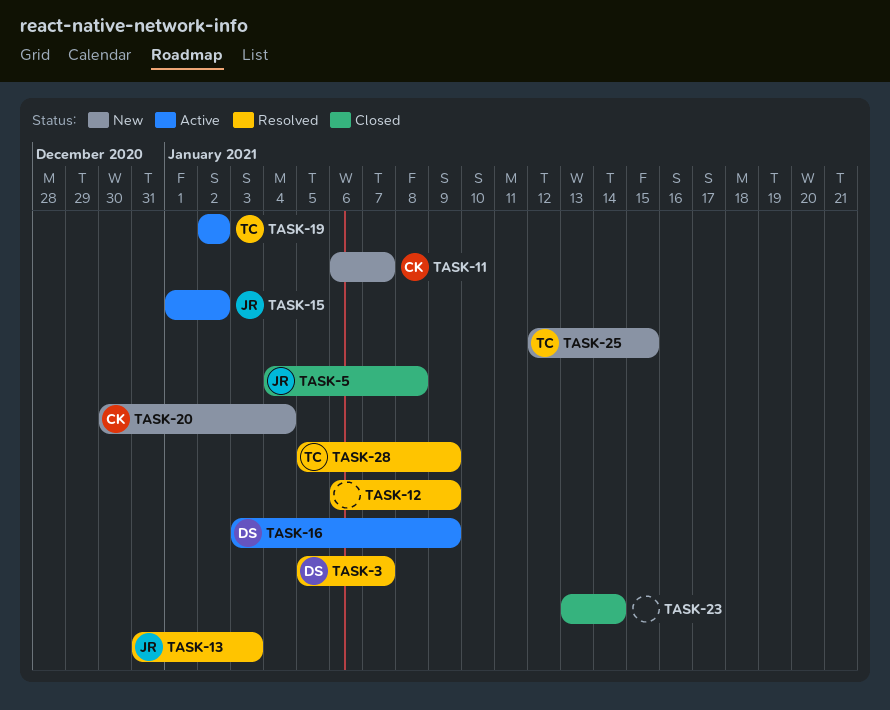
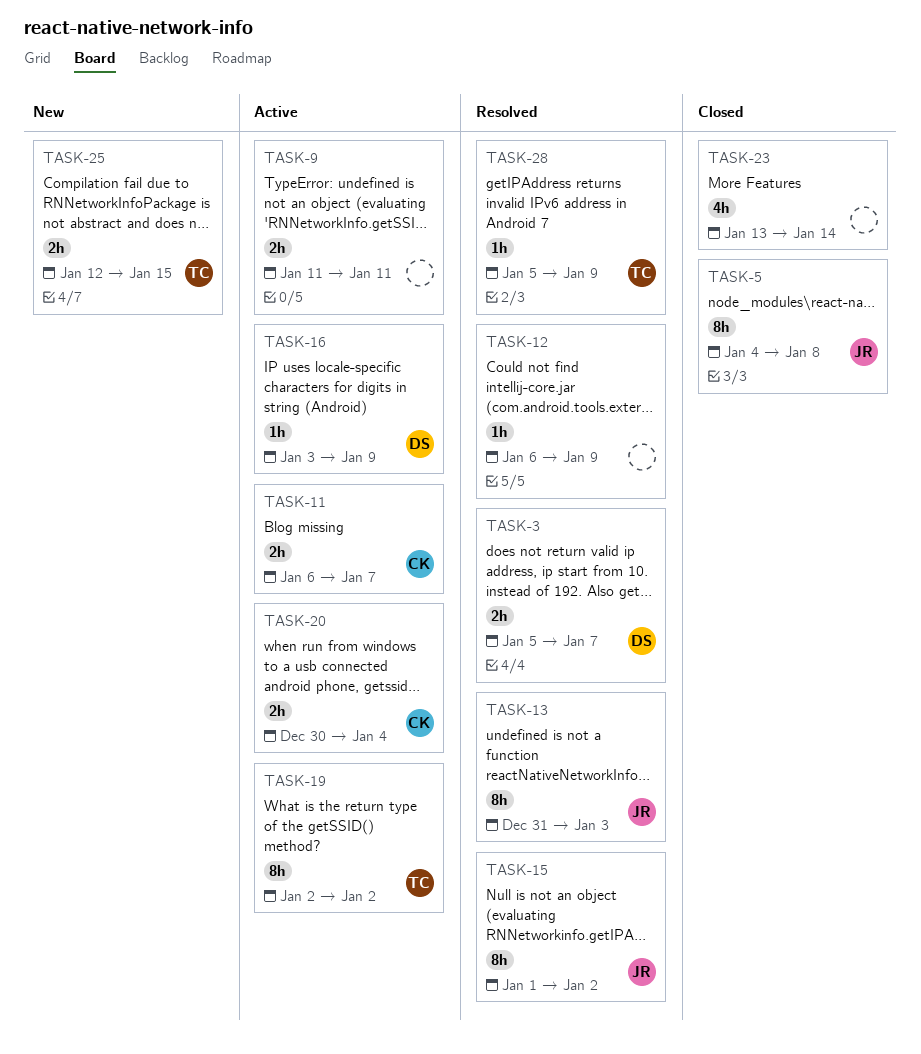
TASK-9: none -> present
TASK-11, status: New -> Active
TASK-15, status: Active -> Resolved
TASK-20, status: New -> Active

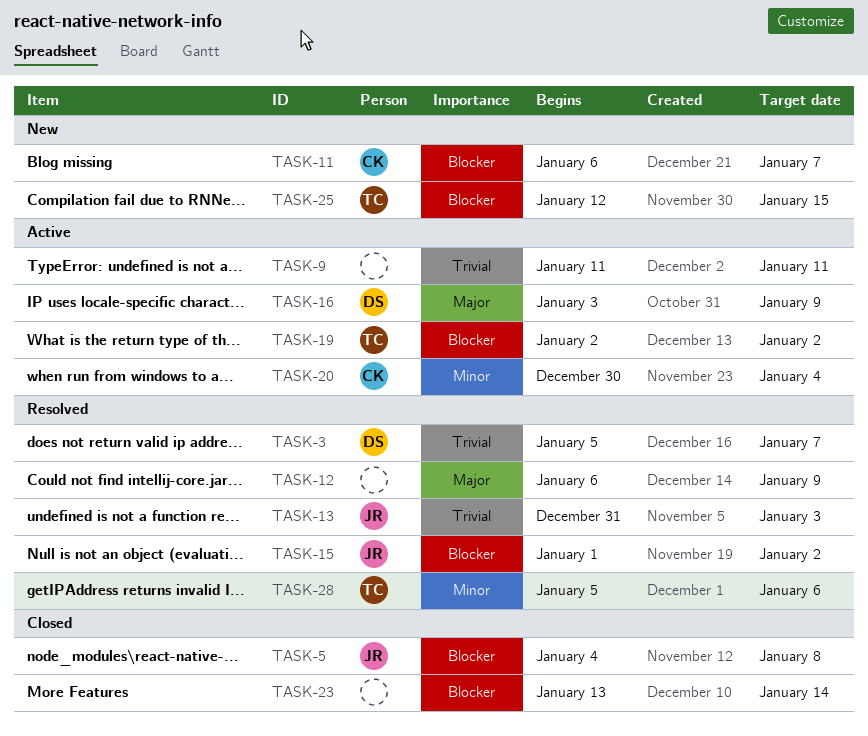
TASK-11, status: Active -> New
TASK-28, due: Jan 9 -> Jan 6

